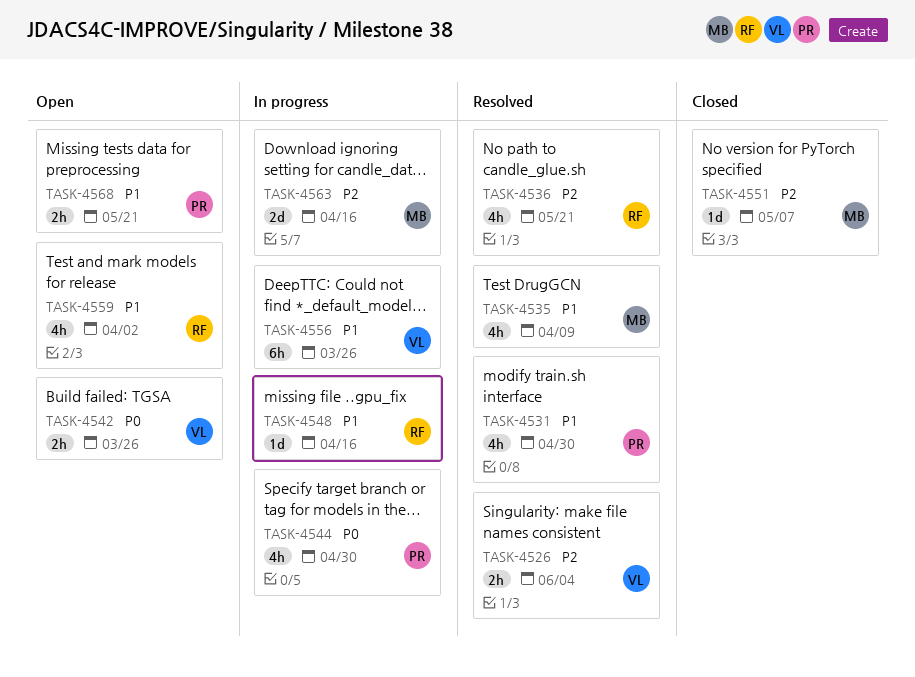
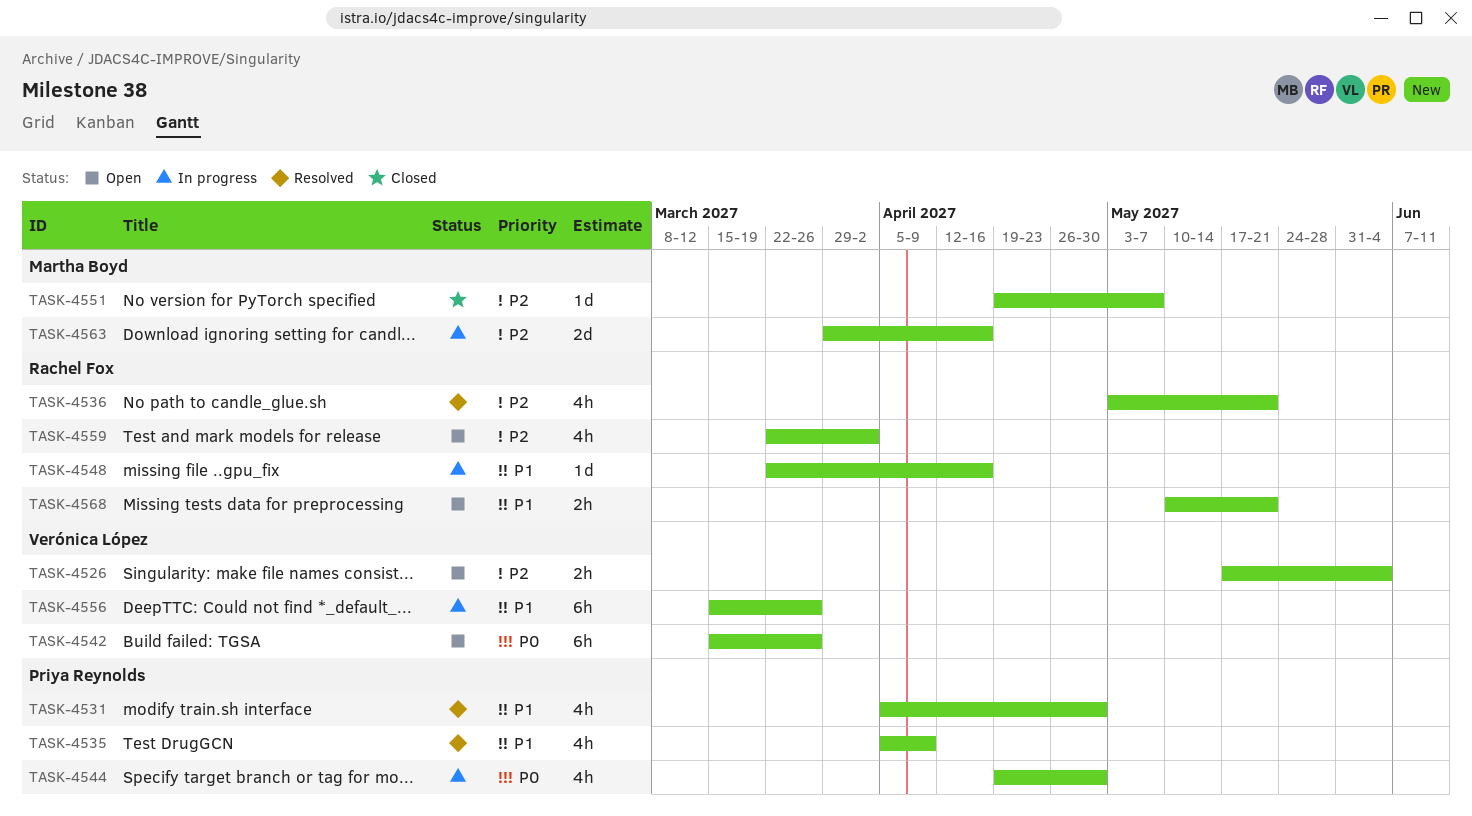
TASK-4526, status: Resolved -> Open
TASK-4535, owner: Martha Boyd -> Priya Reynolds
TASK-4542, estimate: 2h -> 6h
TASK-4559, priority: P1 -> P2
TASK-4568, owner: Priya Reynolds -> Rachel Fox

